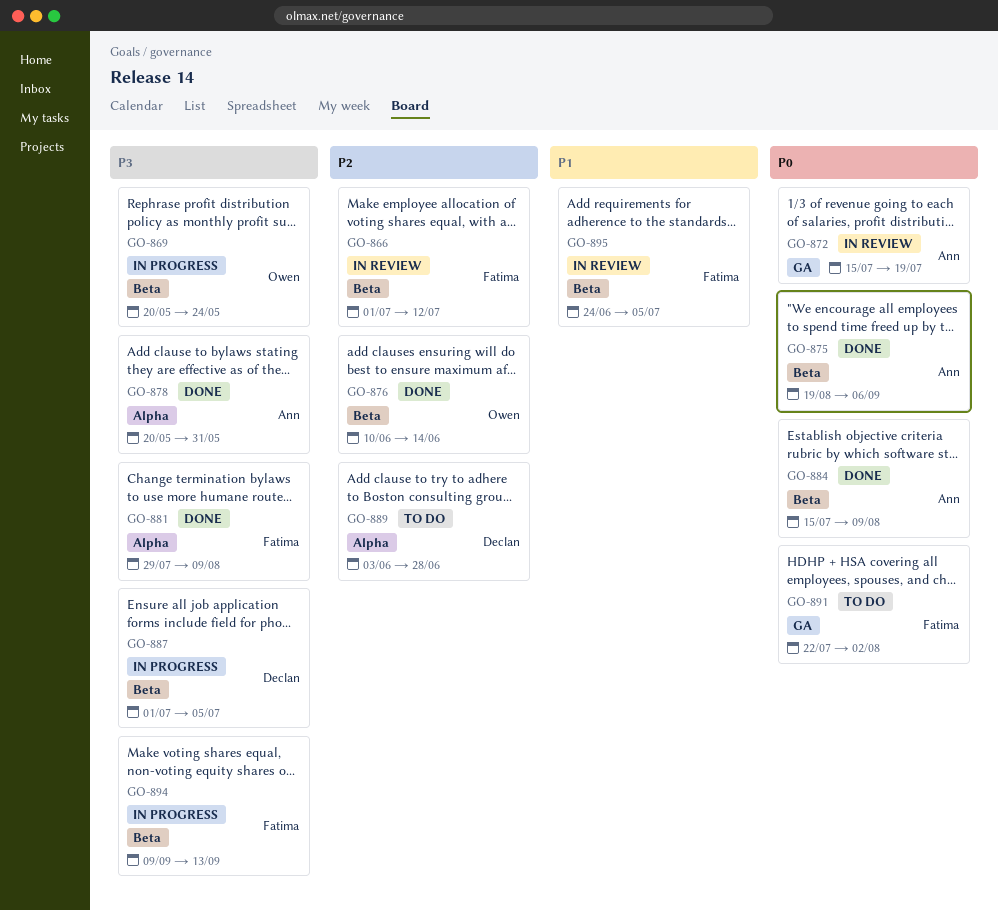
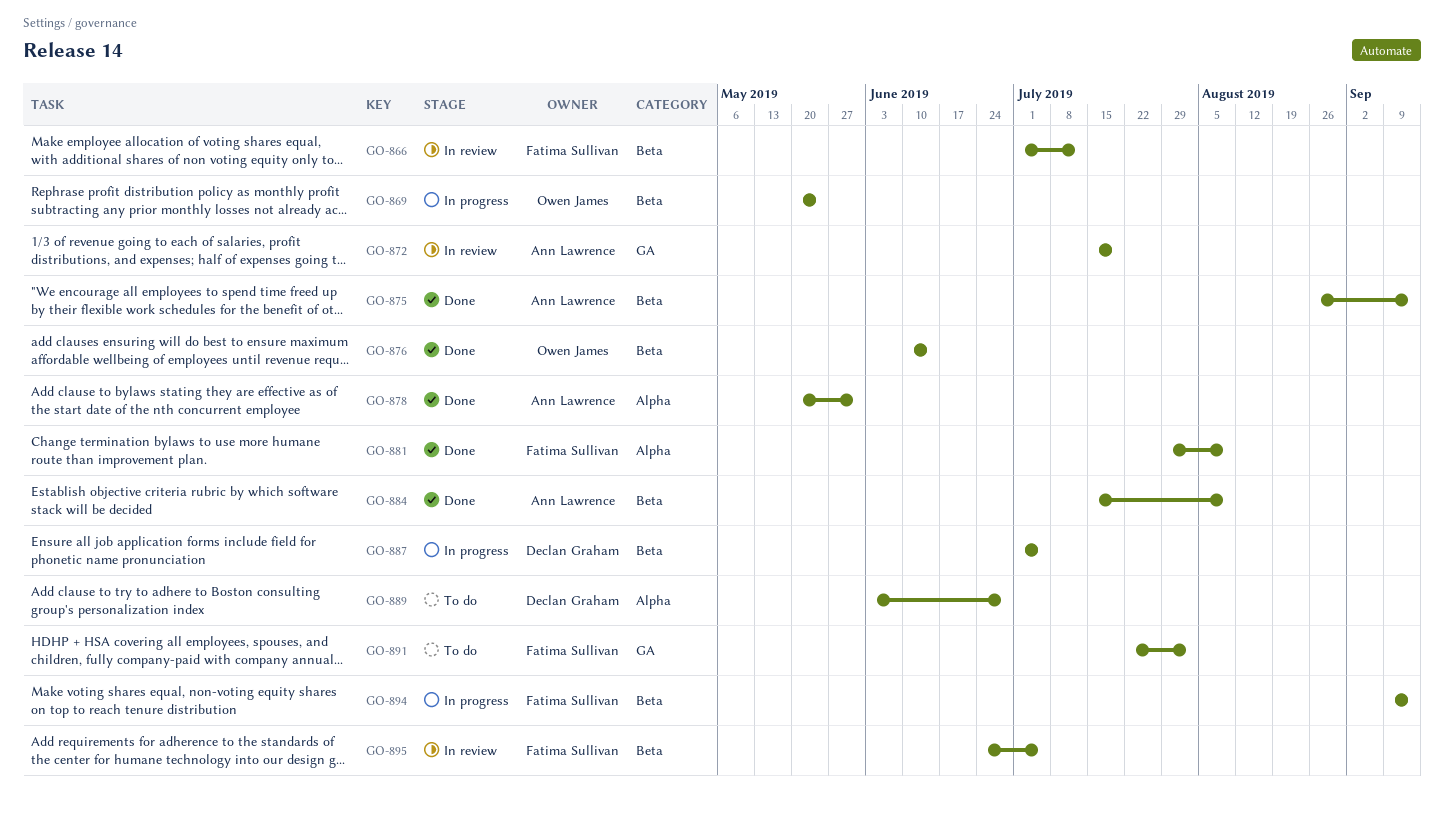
GO-875, start: Aug 19 -> Aug 26
GO-875, due: Sep 6 -> Sep 13

